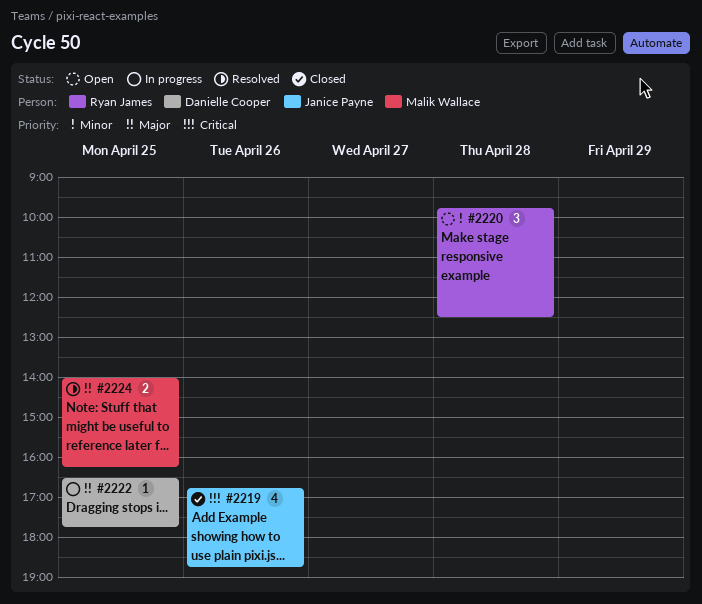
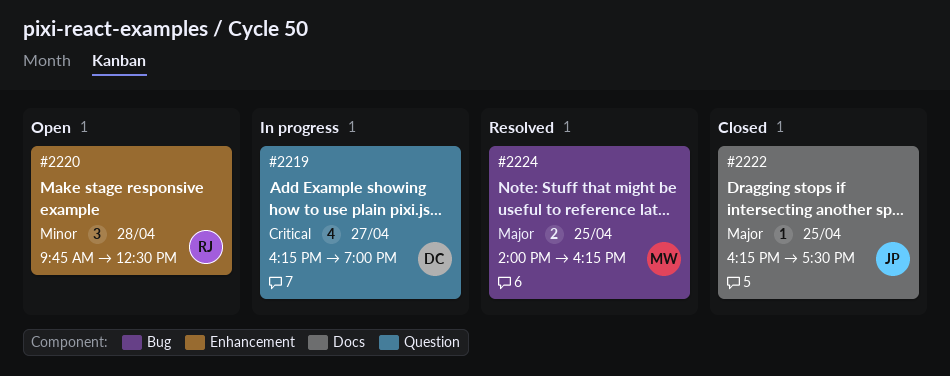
#2219, status: Closed -> In progress
#2219, owner: Janice Payne -> Danielle Cooper
#2219, day: Apr 26 -> Apr 27
#2219, begins: 16:45 -> 16:15
#2219, ends: 18:45 -> 19:00
#2222, status: In progress -> Closed
#2222, owner: Danielle Cooper -> Janice Payne
#2222, begins: 16:30 -> 16:15
#2222, ends: 17:45 -> 17:30

